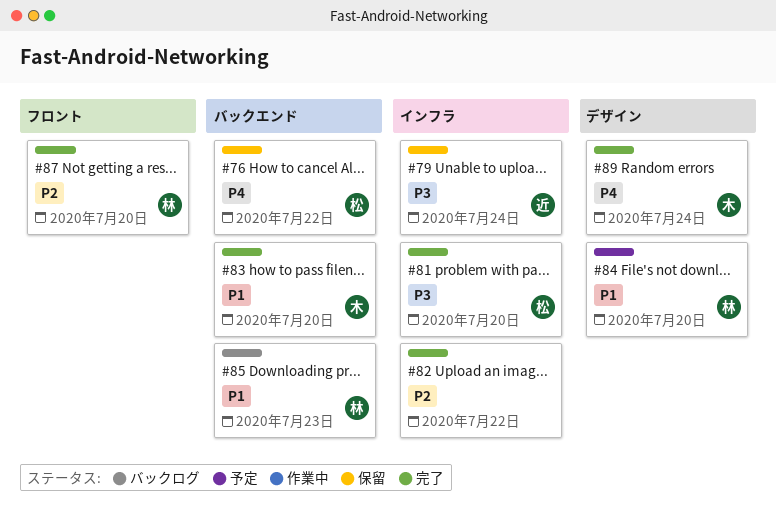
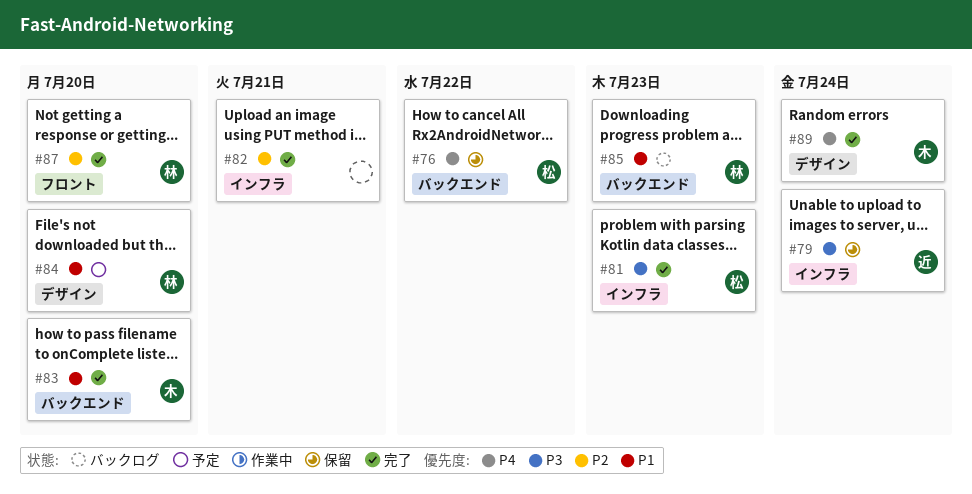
#81, due: Jul 20 -> Jul 23
#82, due: Jul 22 -> Jul 21

